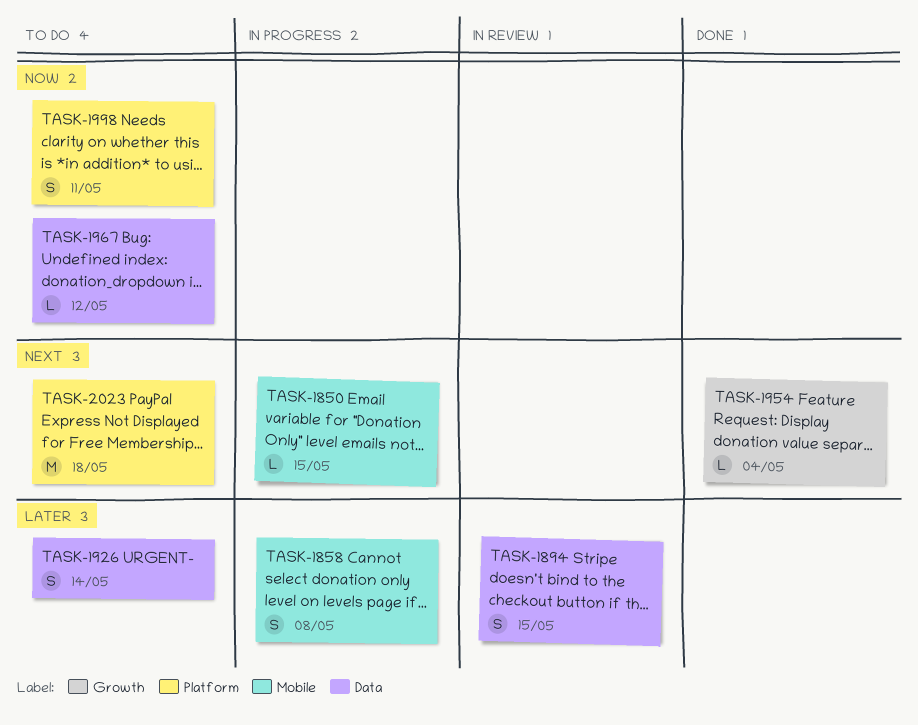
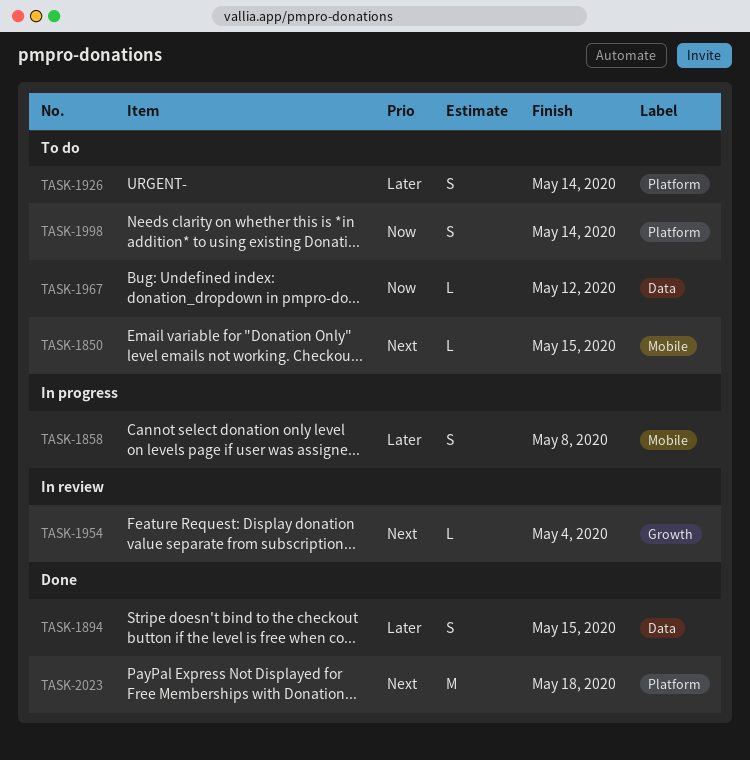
TASK-1850, status: In progress -> To do
TASK-1894, status: In review -> Done
TASK-1926, label: Data -> Platform
TASK-1954, status: Done -> In review
TASK-1998, due: May 11 -> May 14
TASK-2023, status: To do -> Done

